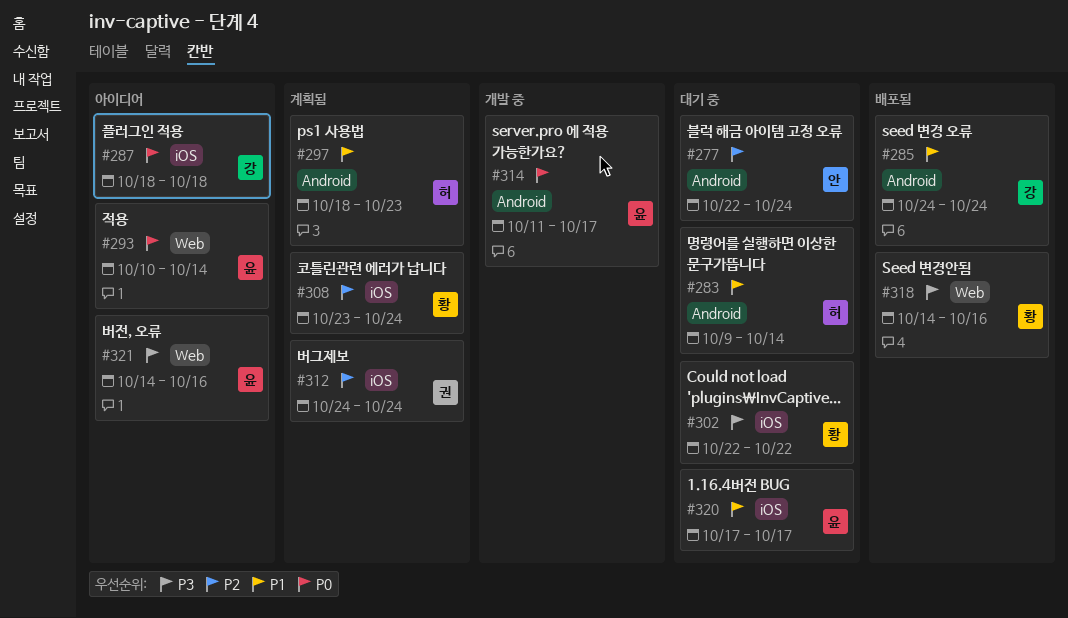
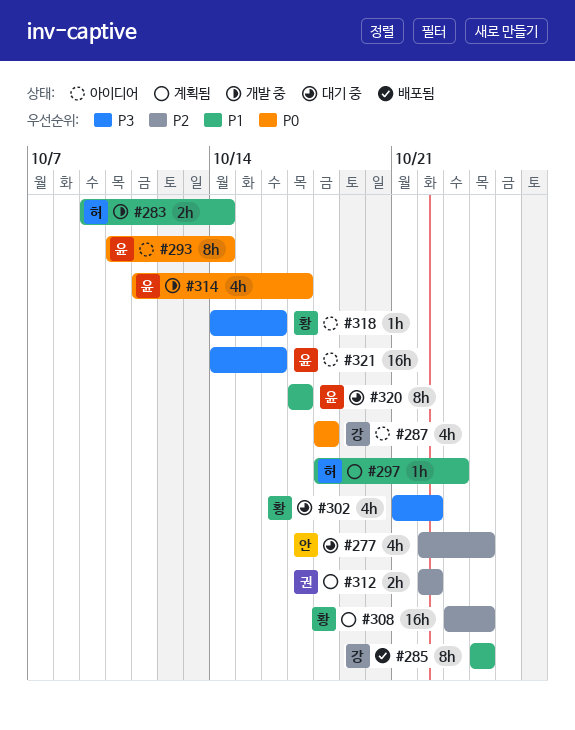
#283, status: 대기 중 -> 개발 중
#302, start: Oct 22 -> Oct 21
#312, start: Oct 24 -> Oct 22
#312, due: Oct 24 -> Oct 22
#318, status: 배포됨 -> 아이디어

